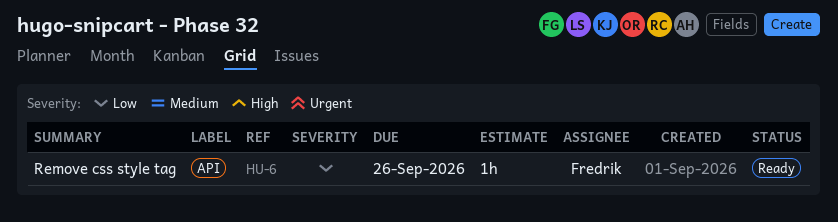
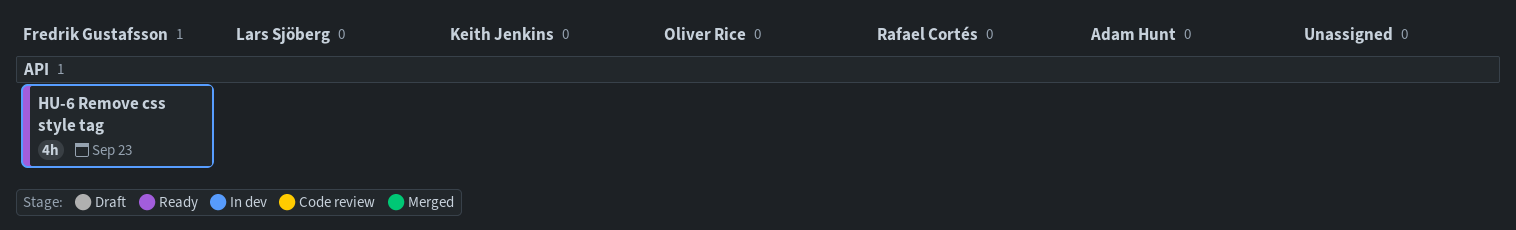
HU-6, estimate: 1h -> 4h
HU-6, due: Sep 26 -> Sep 23

